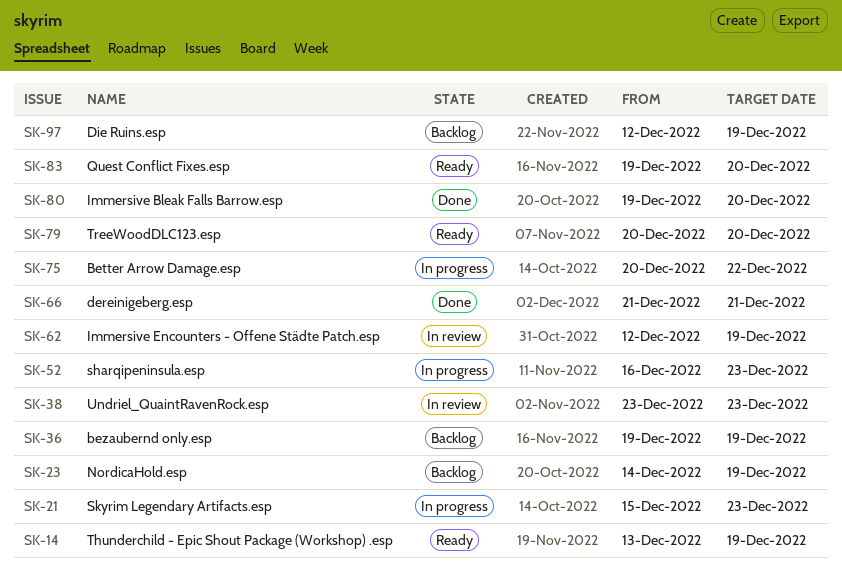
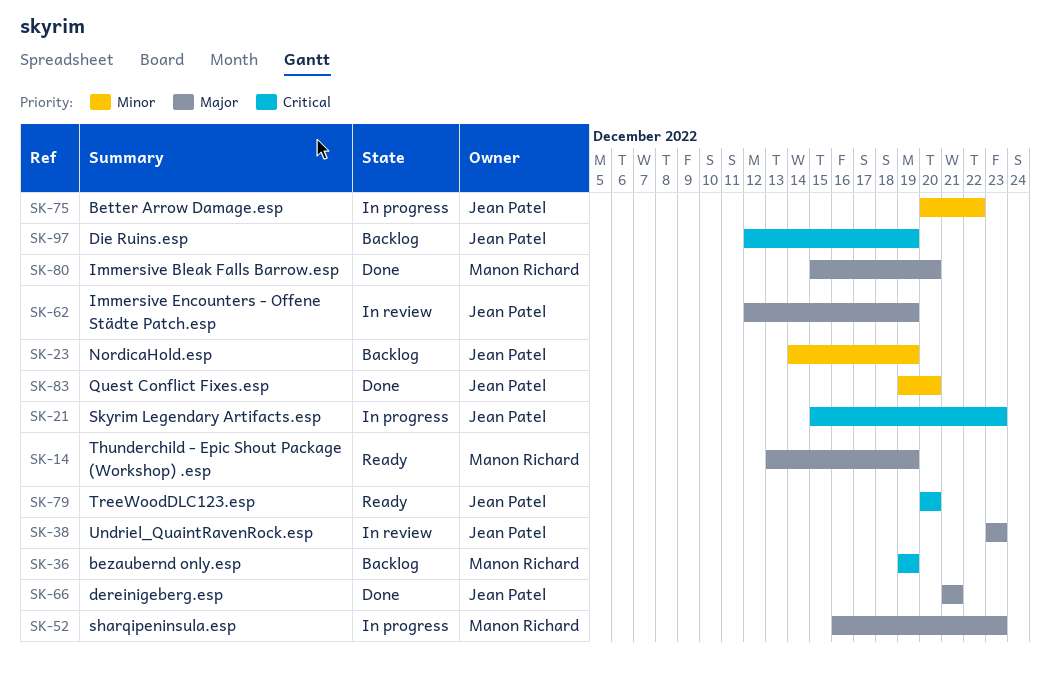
SK-80, start: Dec 19 -> Dec 15
SK-83, status: Ready -> Done

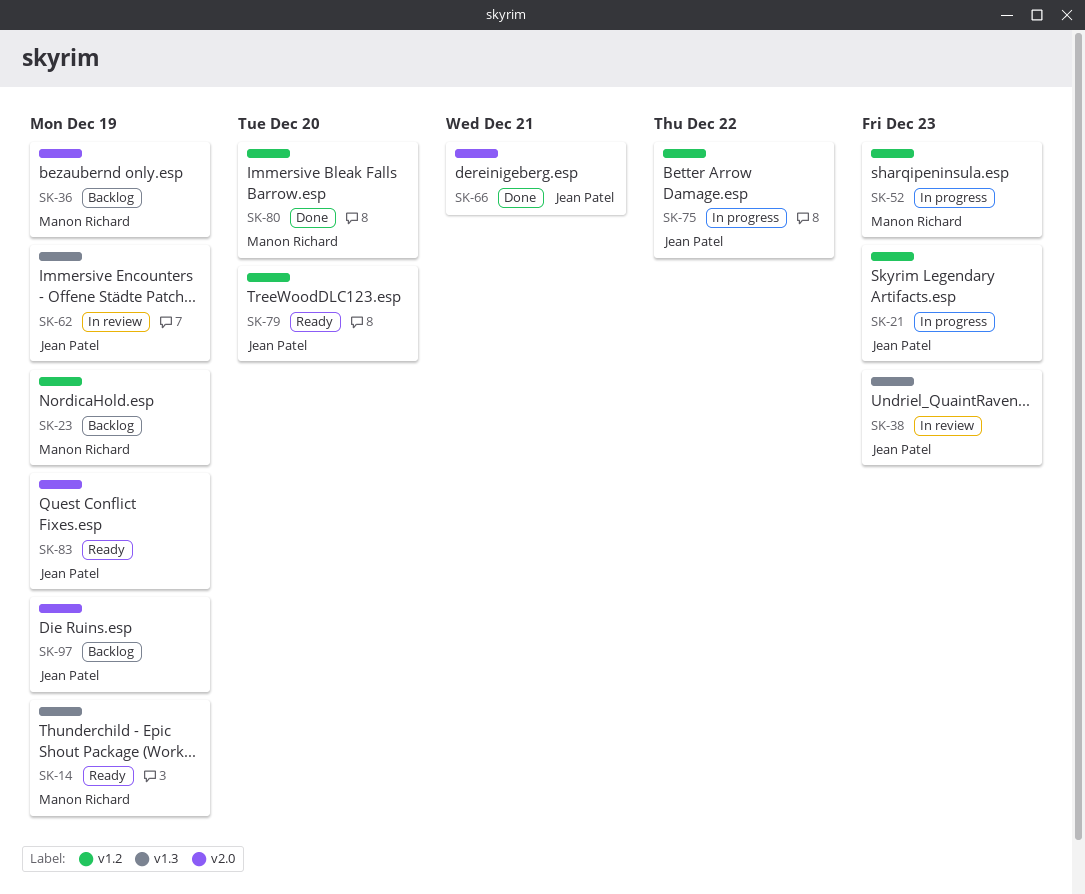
SK-23, owner: Jean Patel -> Manon Richard
SK-83, status: Done -> Ready
SK-83, due: Dec 20 -> Dec 19

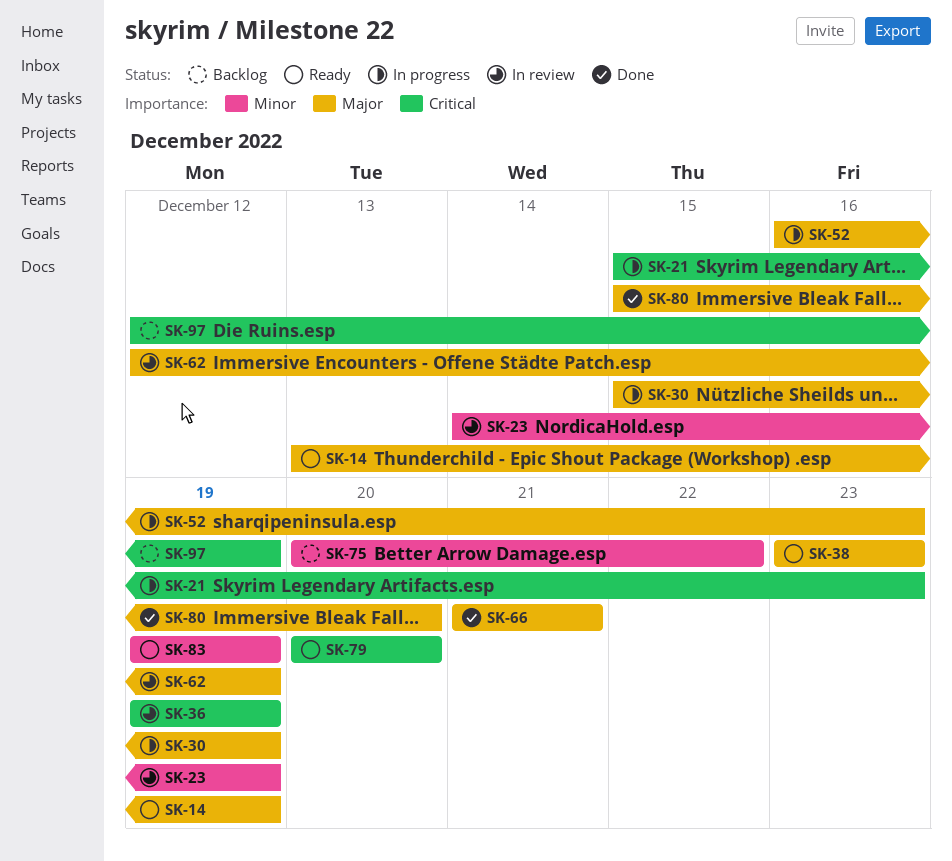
SK-23, status: Backlog -> In review
SK-30: none -> present
SK-36, status: Backlog -> In review
SK-38, status: In review -> Ready
SK-75, status: In progress -> Backlog

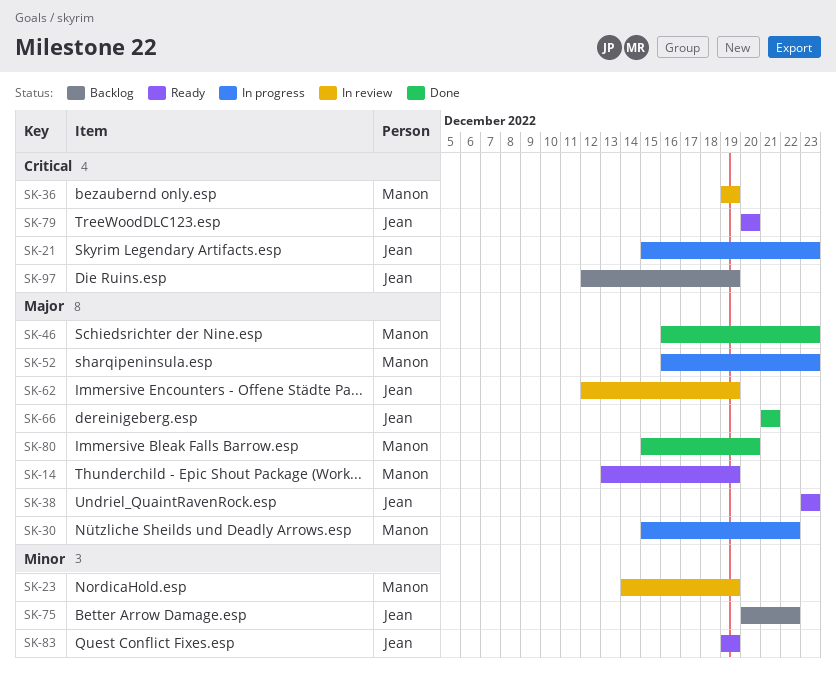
SK-30, due: Dec 19 -> Dec 22
SK-46: none -> present

